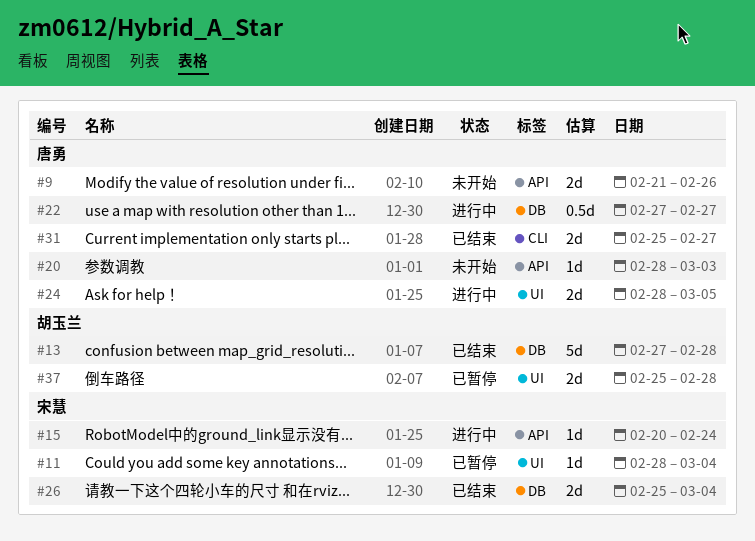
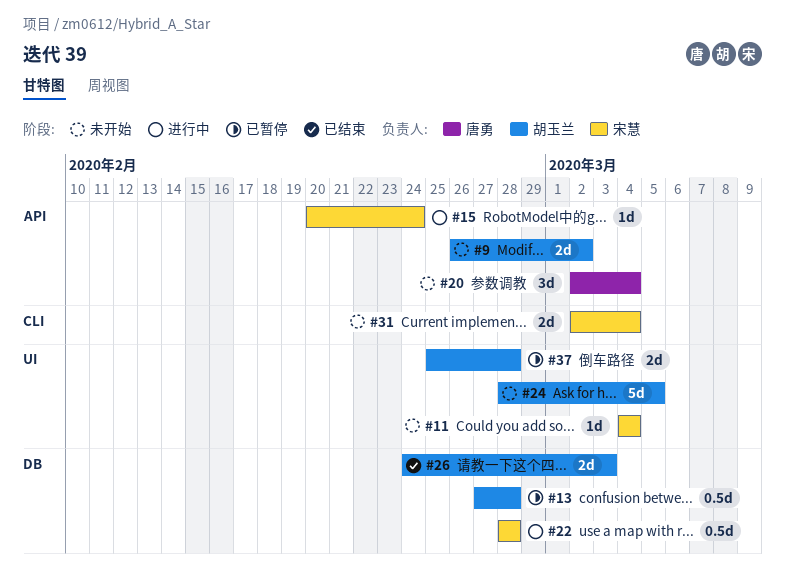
#9, owner: 唐勇 -> 胡玉兰
#9, start: Feb 21 -> Feb 26
#9, due: Feb 26 -> Mar 2
#11, status: 已暂停 -> 未开始
#11, start: Feb 28 -> Mar 4
#13, status: 已结束 -> 已暂停
#13, estimate: 5d -> 0.5d
#20, estimate: 1d -> 3d
#20, start: Feb 28 -> Mar 2
#20, due: Mar 3 -> Mar 4
#22, owner: 唐勇 -> 宋慧
#22, start: Feb 27 -> Feb 28
#22, due: Feb 27 -> Feb 28
#24, status: 进行中 -> 未开始
#24, owner: 唐勇 -> 胡玉兰
#24, estimate: 2d -> 5d
#26, owner: 宋慧 -> 胡玉兰
#26, start: Feb 25 -> Feb 24
#26, due: Mar 4 -> Mar 3
#31, status: 已结束 -> 未开始
#31, owner: 唐勇 -> 宋慧
#31, start: Feb 25 -> Mar 2
#31, due: Feb 27 -> Mar 4

